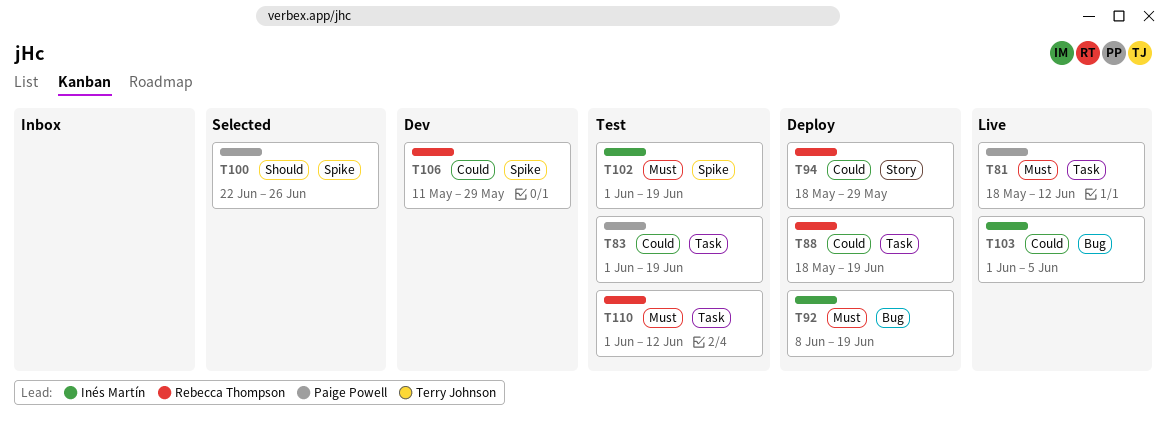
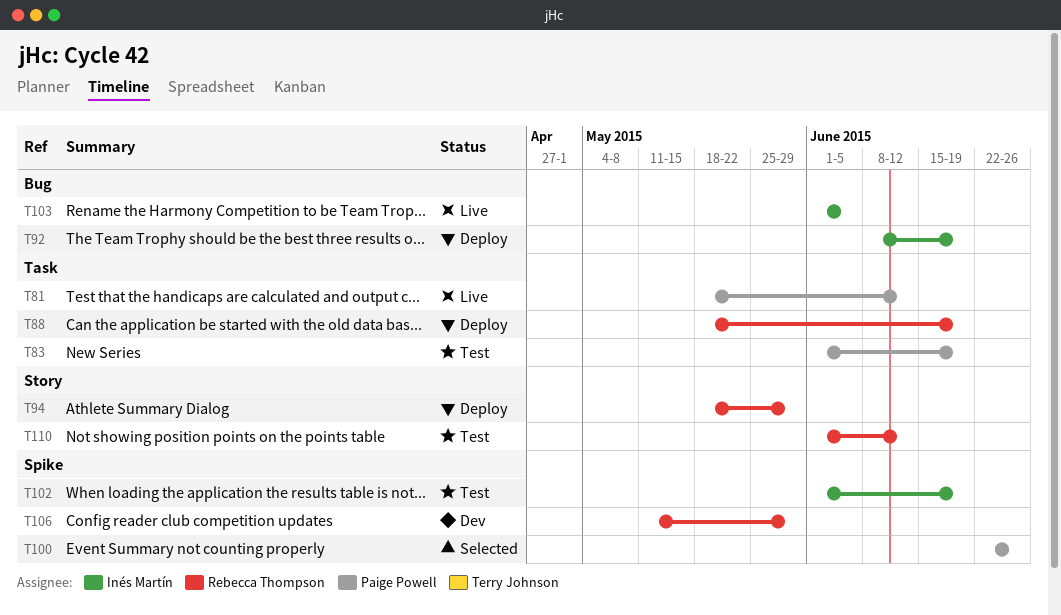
T110, label: Task -> Story

